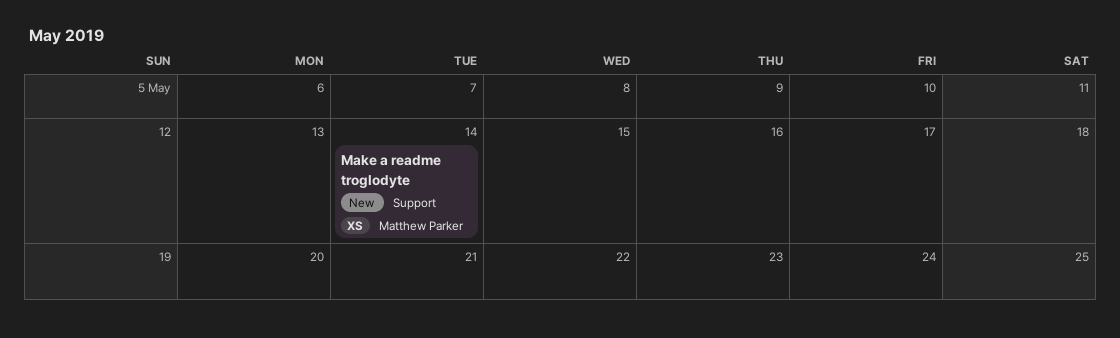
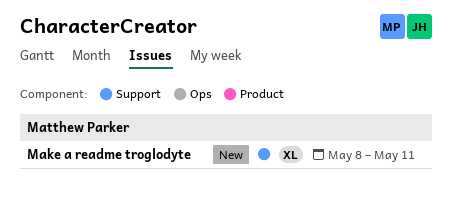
Make a readme troglodyte, estimate: XS -> XL
Make a readme troglodyte, due: May 14 -> May 11

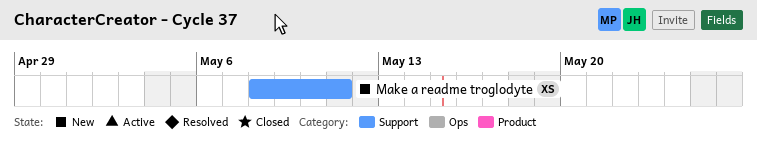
Make a readme troglodyte, estimate: XL -> XS

